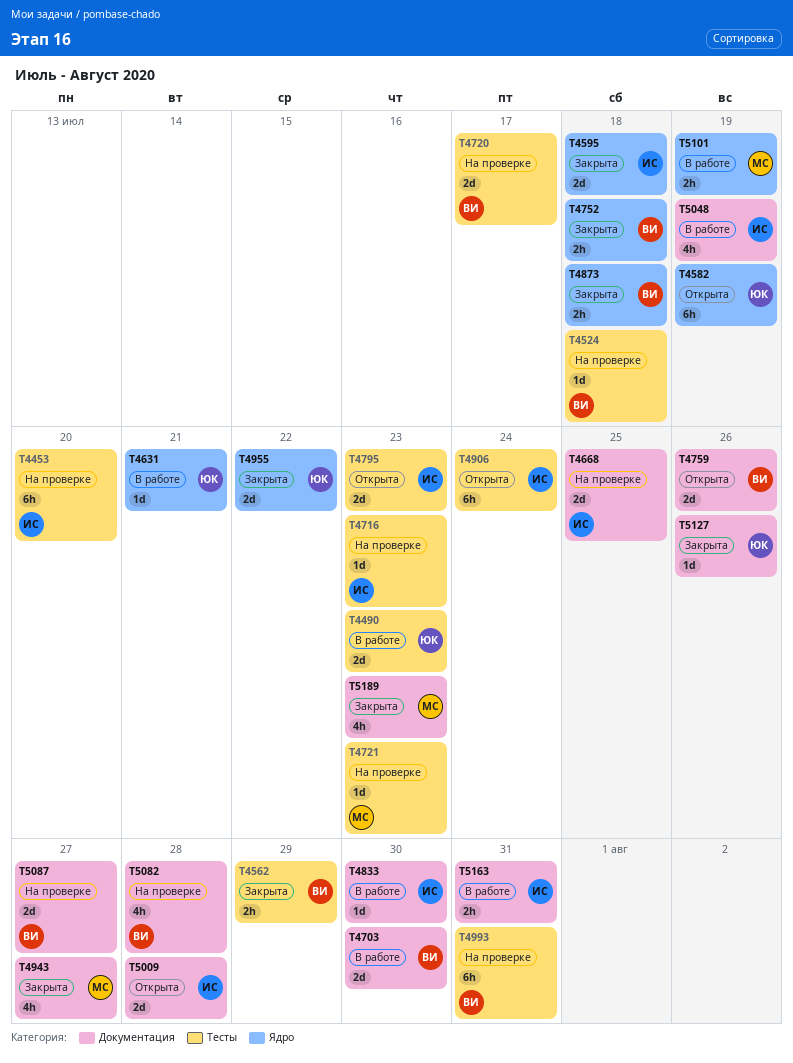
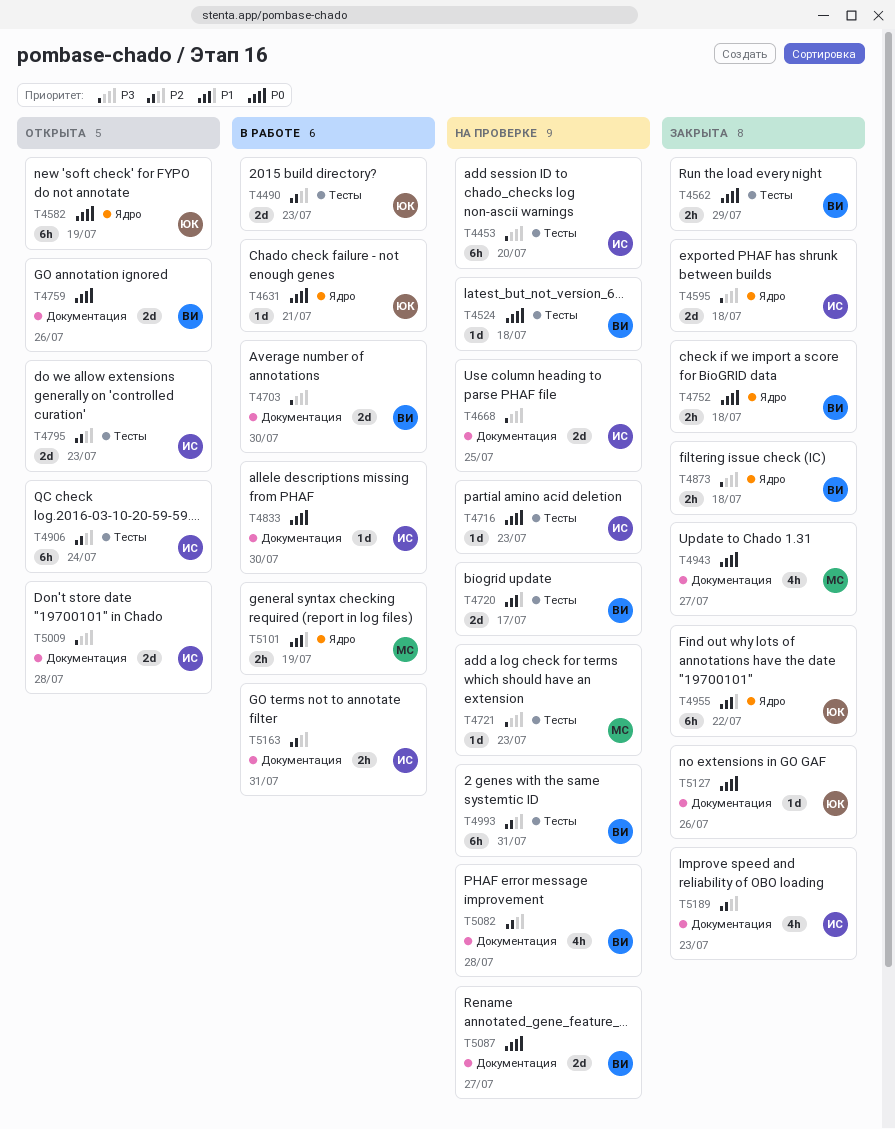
T4955, estimate: 2d -> 6h
T5048: present -> none
T5189, owner: МС -> ИС

